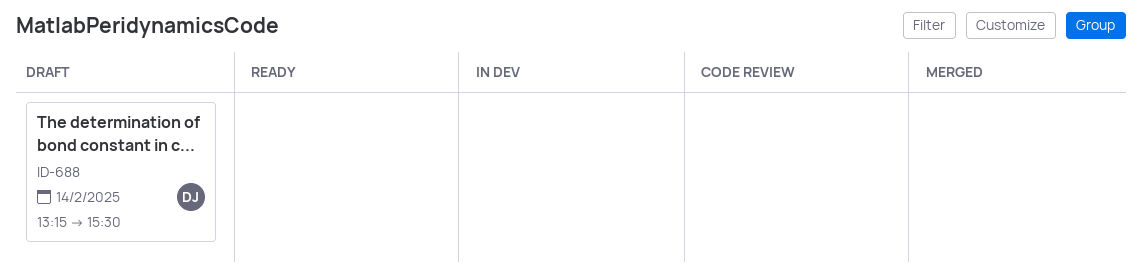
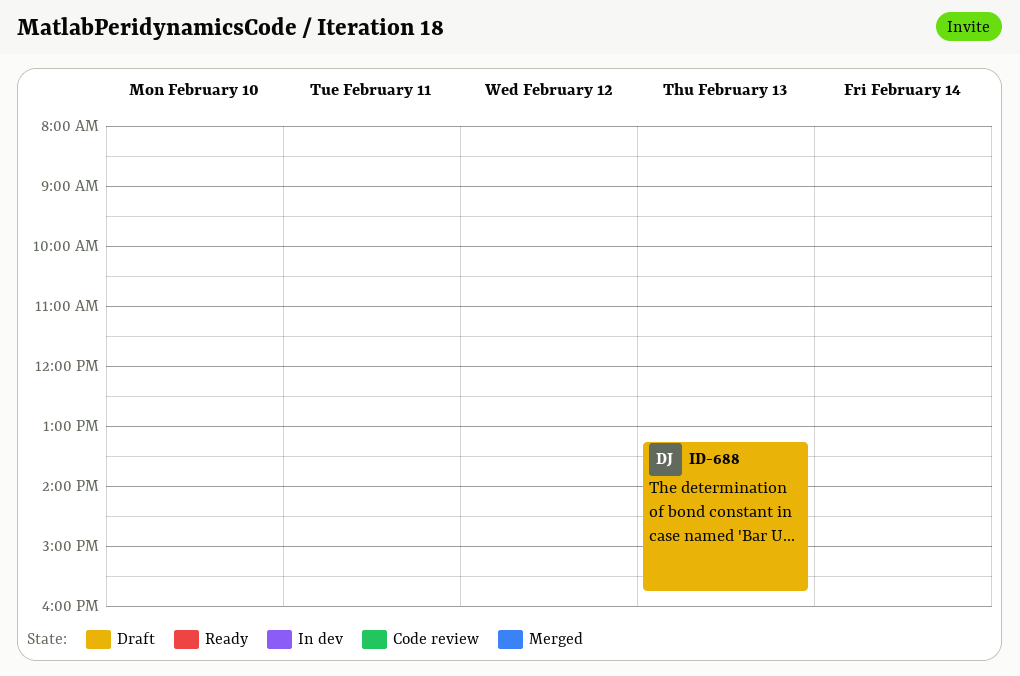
ID-688, day: Feb 14 -> Feb 13
ID-688, ends: 15:30 -> 15:45

